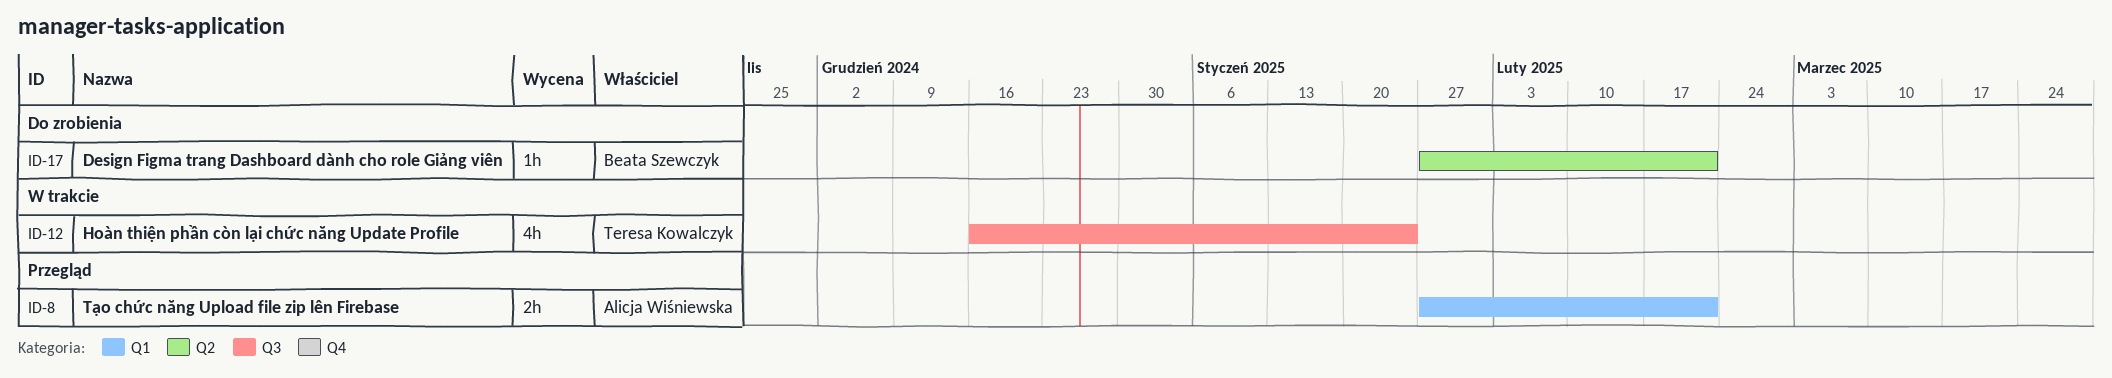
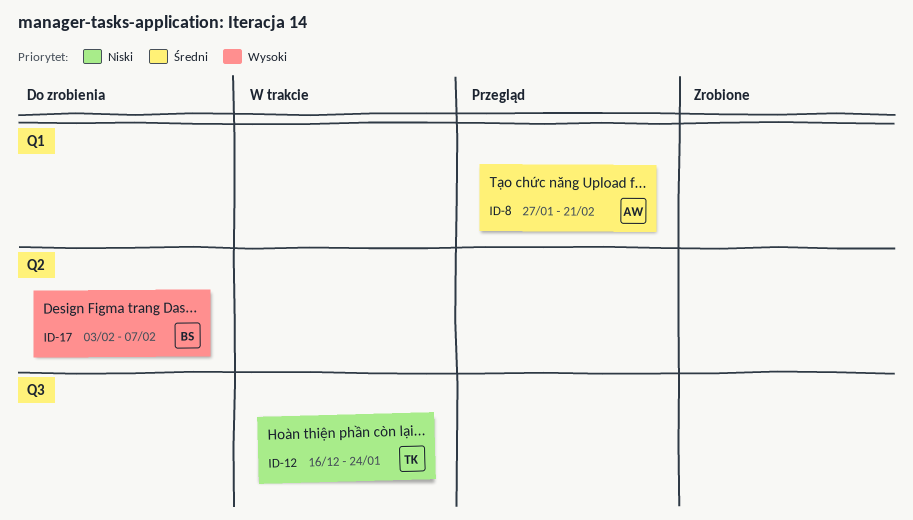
ID-17, start: Jan 27 -> Feb 3
ID-17, due: Feb 21 -> Feb 7

